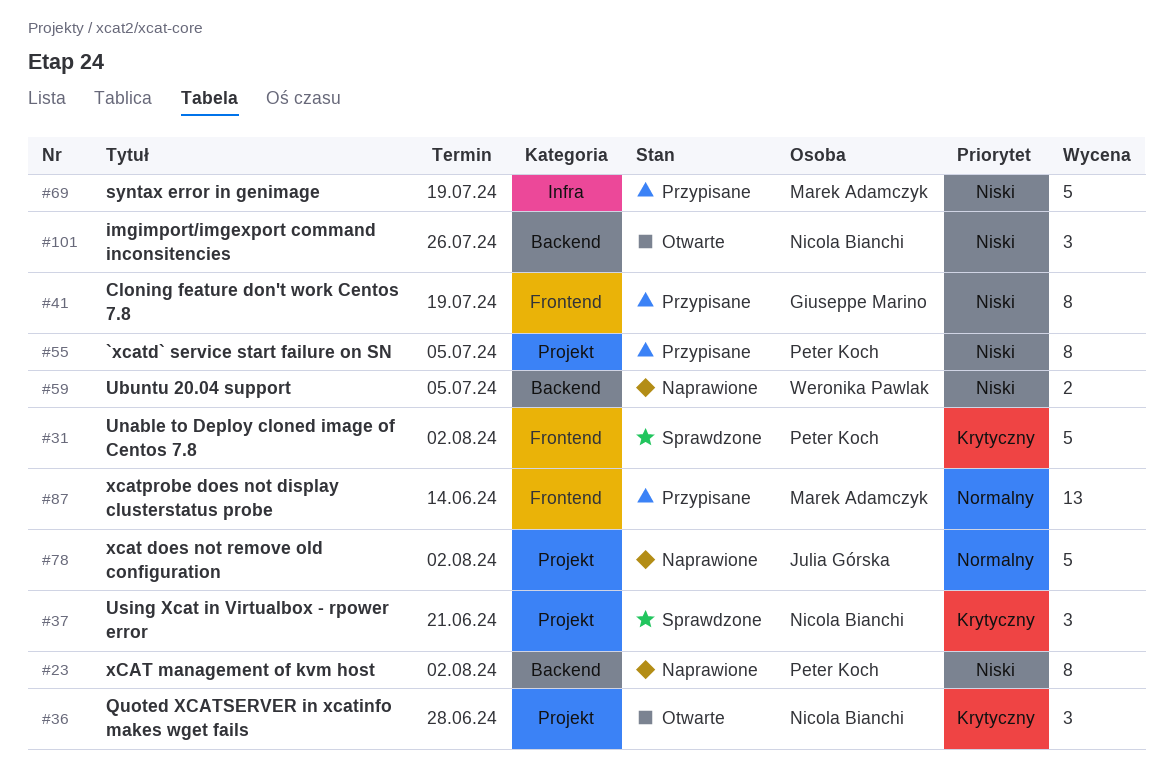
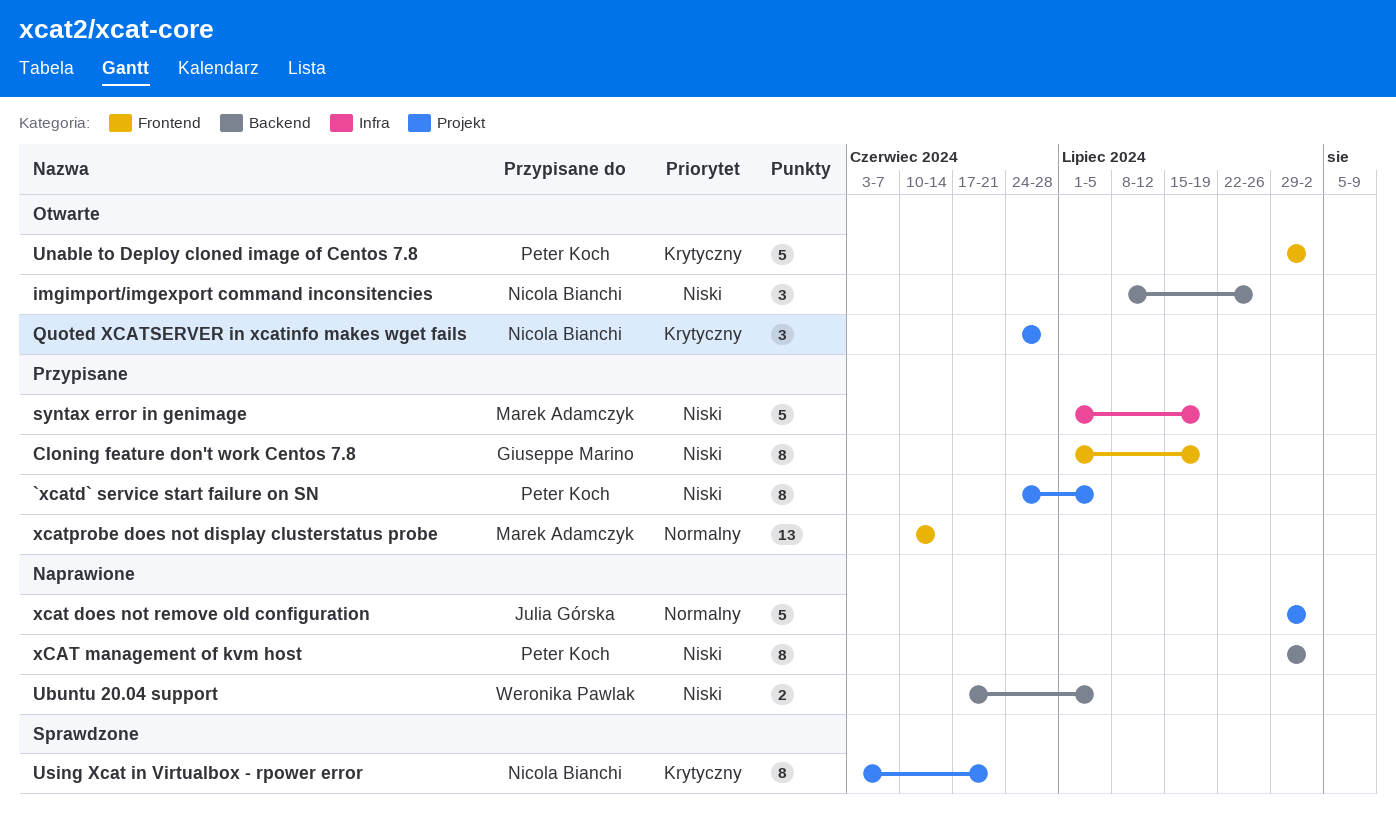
Unable to Deploy cloned image of Centos 7.8, status: Sprawdzone -> Otwarte
Using Xcat in Virtualbox - rpower error, estimate: 3 -> 8

